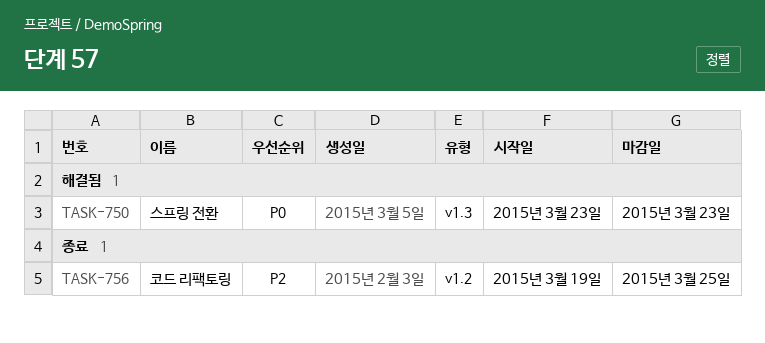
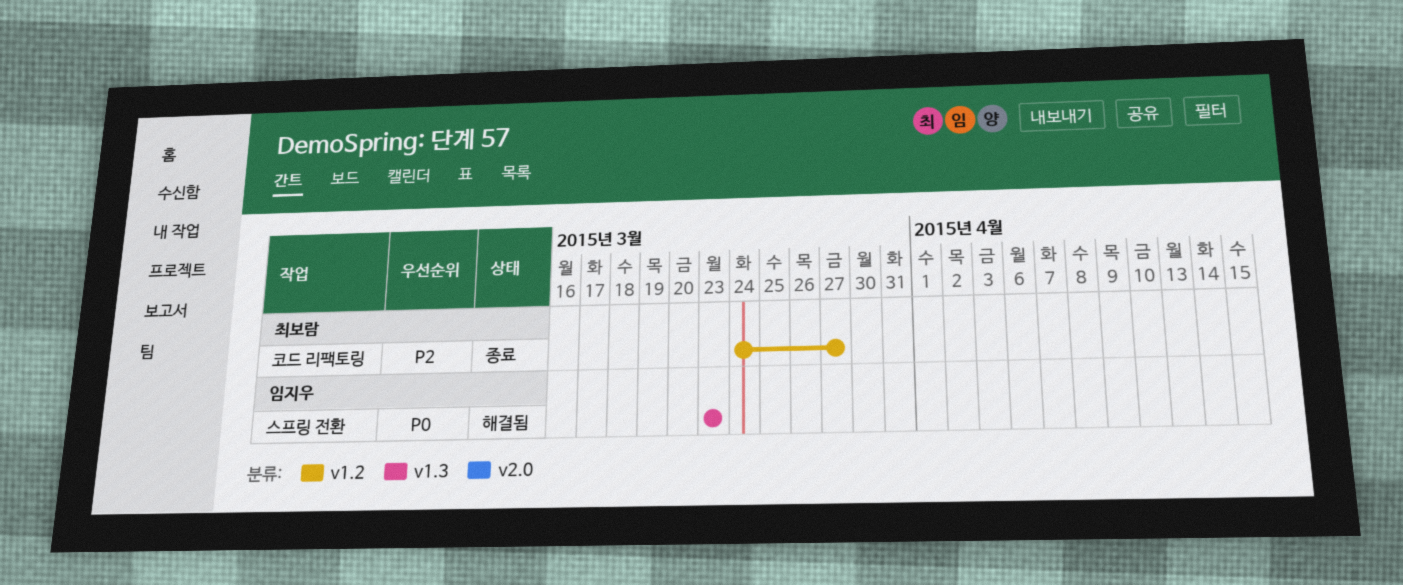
코드 리팩토링, start: Mar 19 -> Mar 24
코드 리팩토링, due: Mar 25 -> Mar 27

